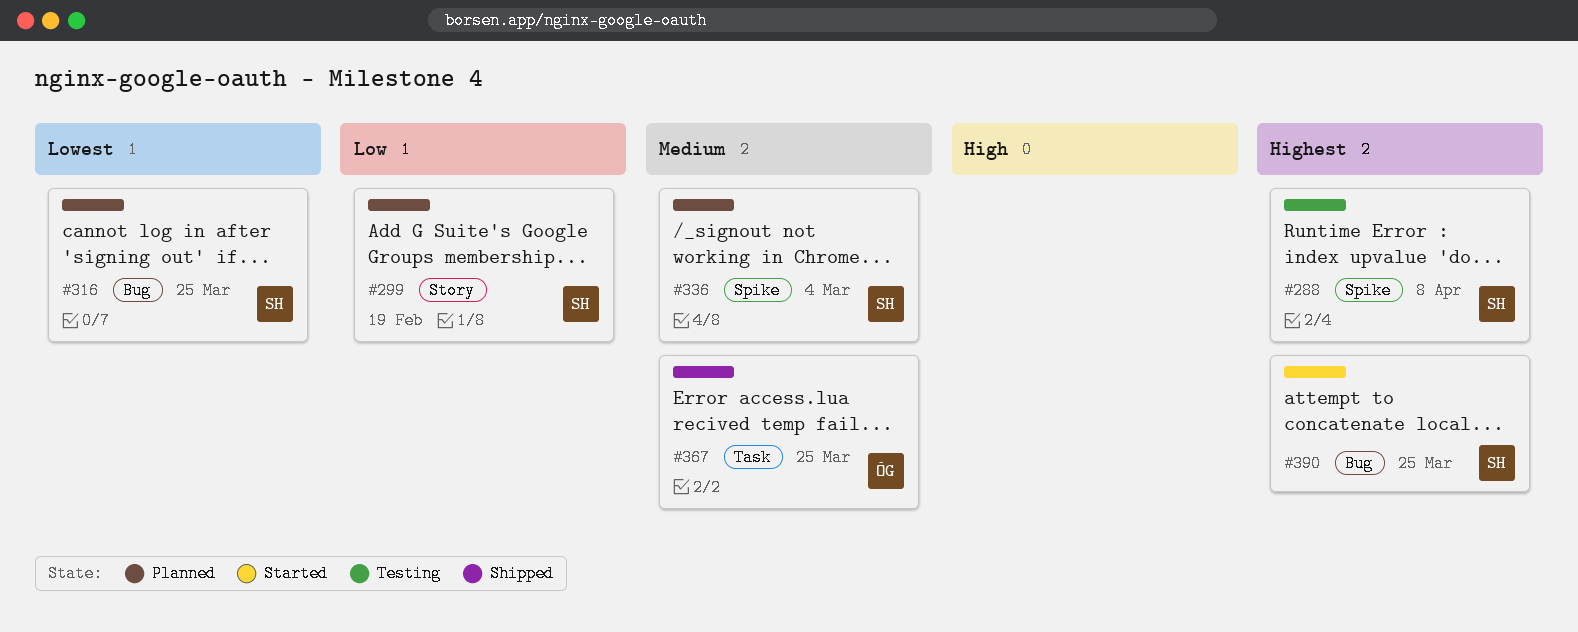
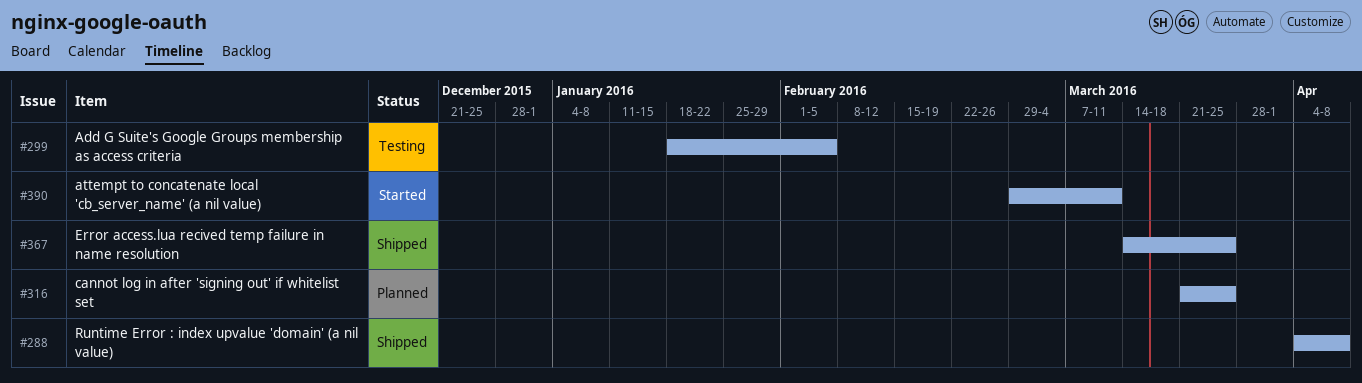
#288, status: Testing -> Shipped
#299, status: Planned -> Testing
#299, due: Feb 19 -> Feb 5
#336: present -> none
#390, due: Mar 25 -> Mar 11

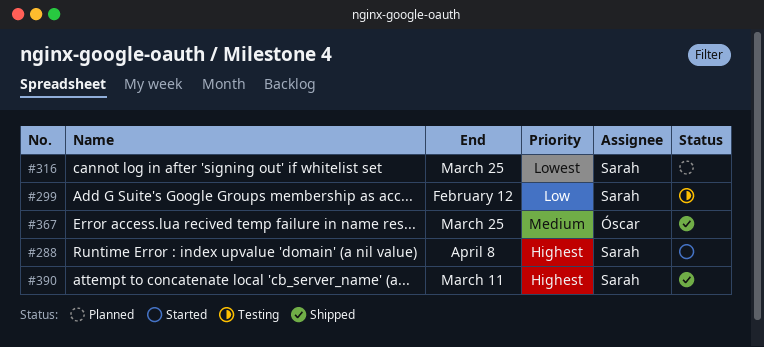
#288, status: Shipped -> Started
#299, due: Feb 5 -> Feb 12
#390, status: Started -> Shipped

